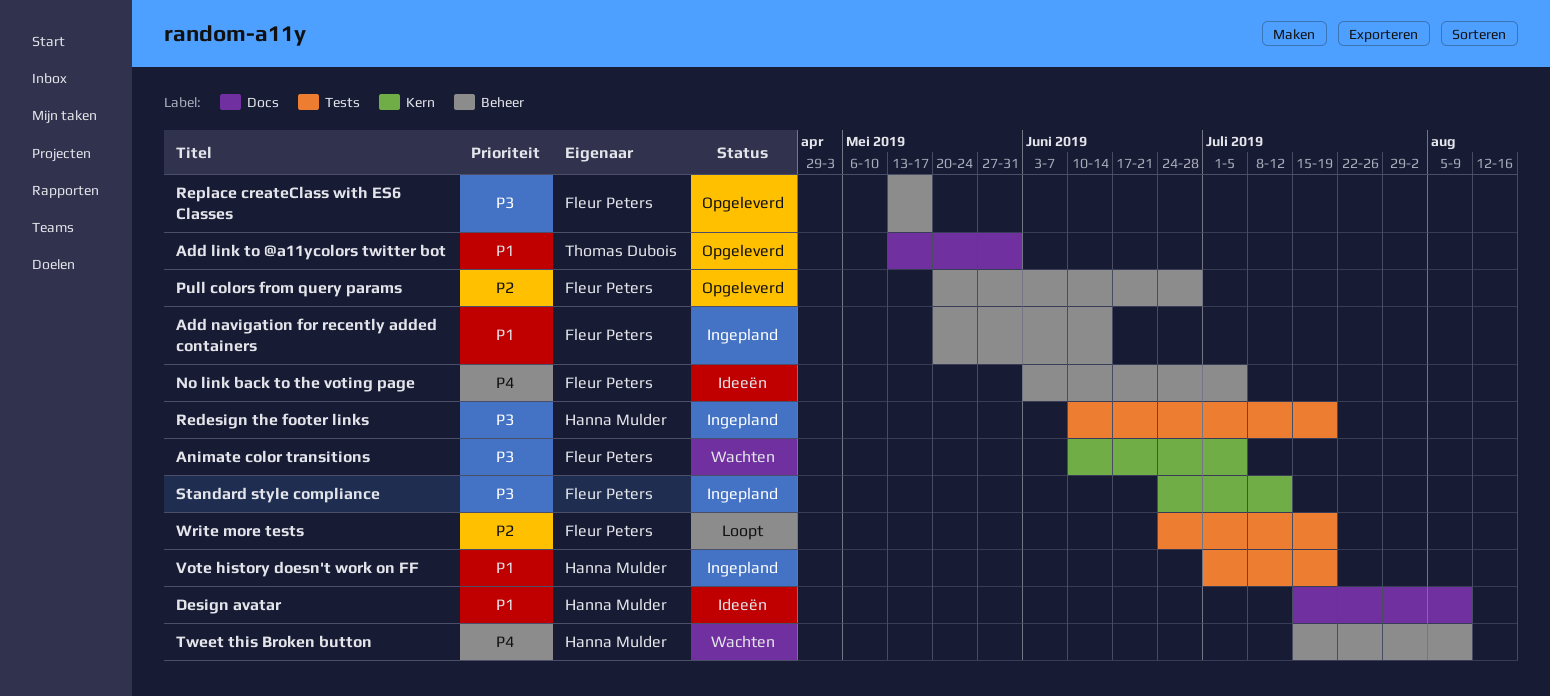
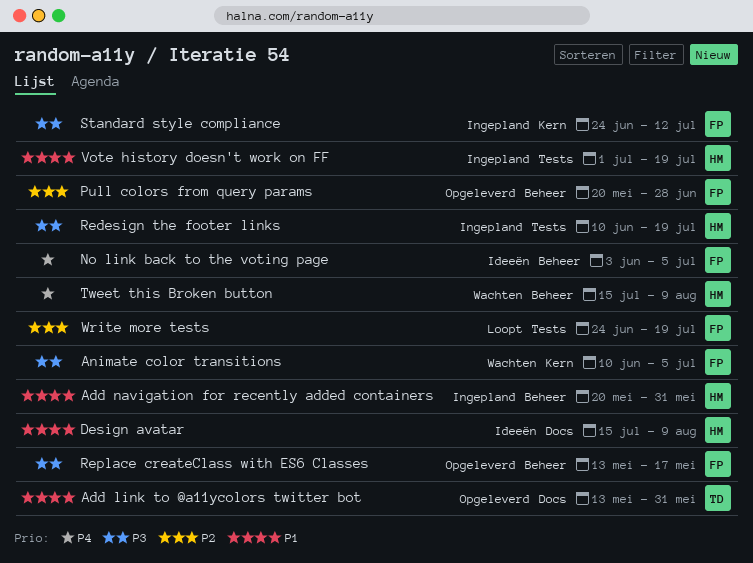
Add navigation for recently added containers, owner: Fleur Peters -> Hanna Mulder
Add navigation for recently added containers, due: Jun 14 -> May 31

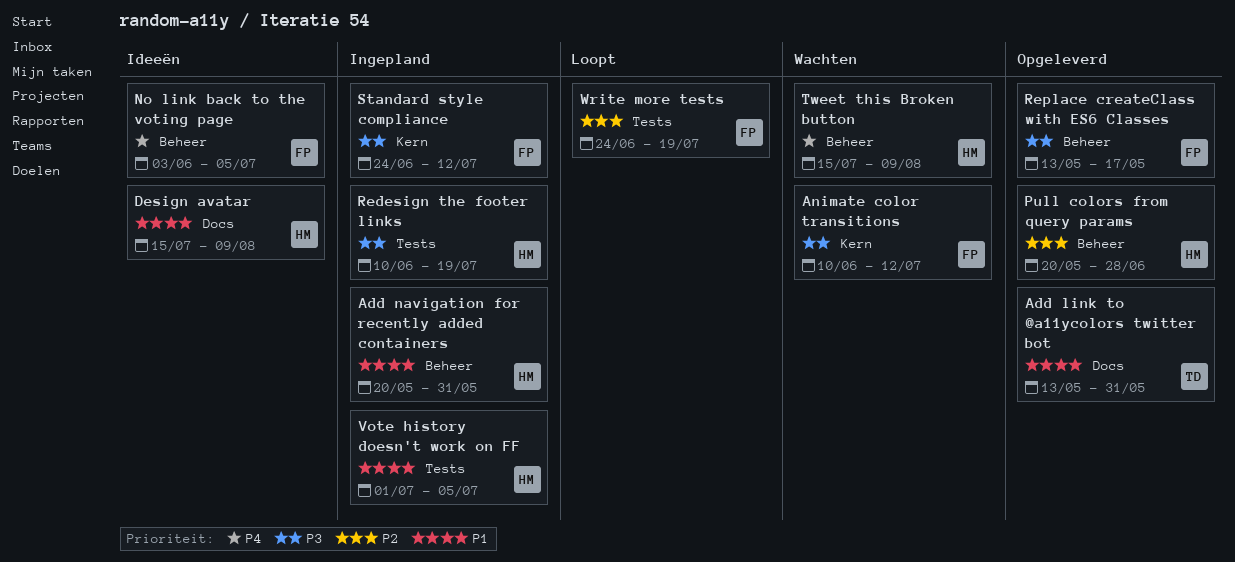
Animate color transitions, due: Jul 5 -> Jul 12
Pull colors from query params, owner: FP -> HM
Vote history doesn't work on FF, due: Jul 19 -> Jul 5

